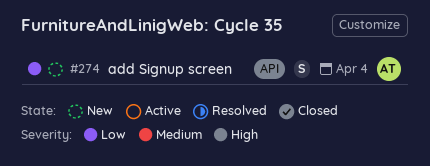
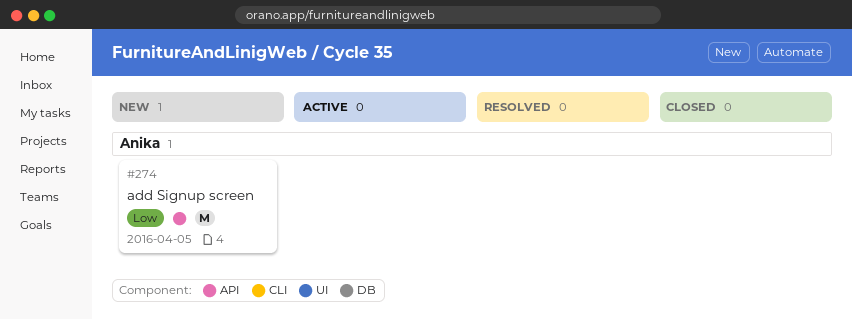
#274, estimate: S -> M
#274, due: Apr 4 -> Apr 5

